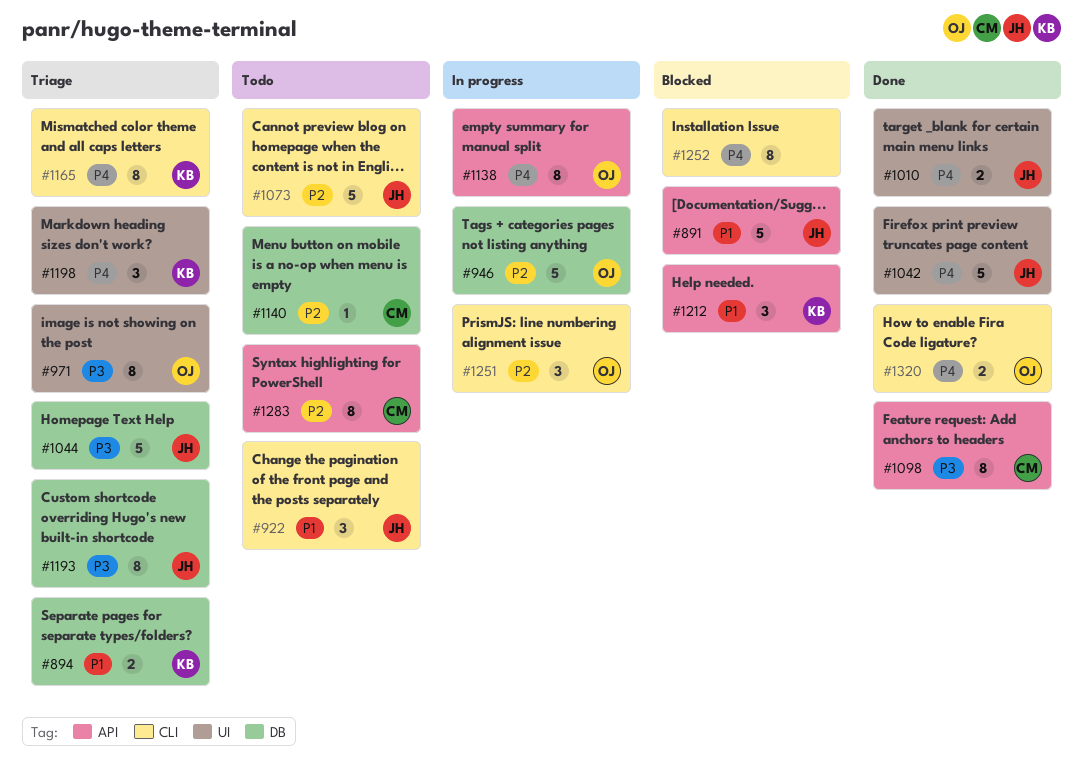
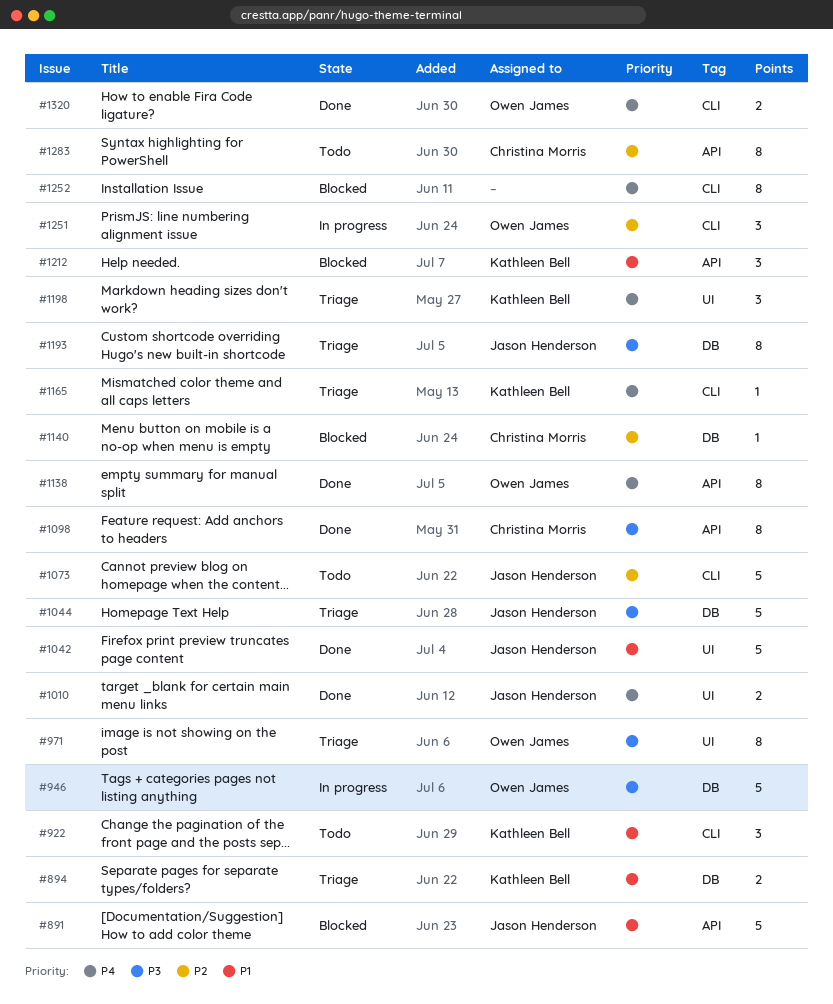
#922, owner: Jason Henderson -> Kathleen Bell
#946, priority: P2 -> P3
#1042, priority: P4 -> P1
#1138, status: In progress -> Done
#1140, status: Todo -> Blocked
#1165, estimate: 8 -> 1

